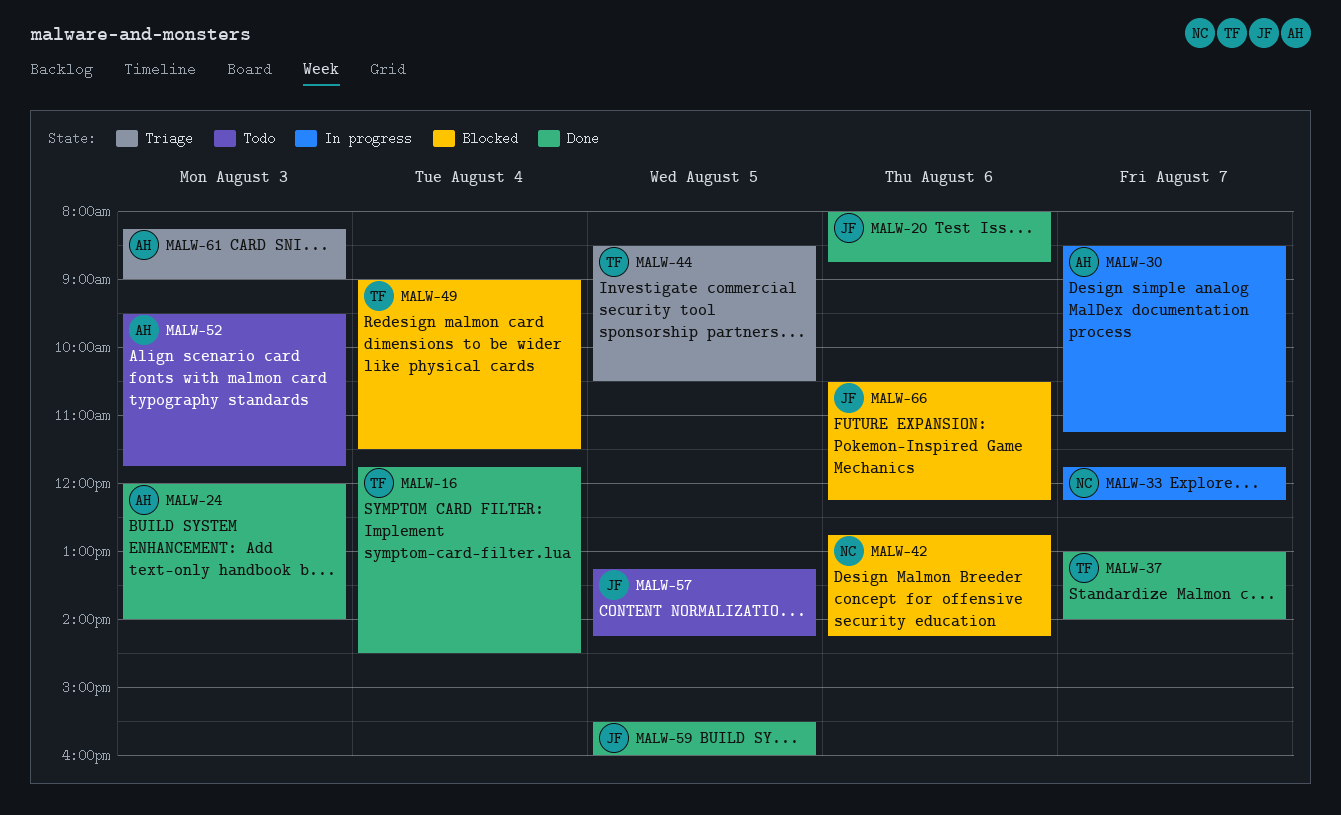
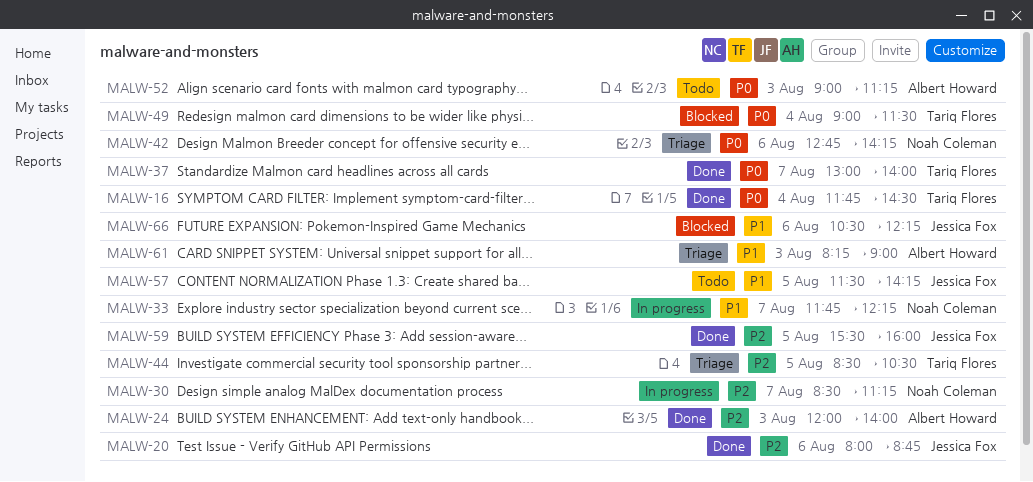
MALW-30, owner: Albert Howard -> Noah Coleman
MALW-42, status: Blocked -> Triage
MALW-52, begins: 09:30 -> 09:00
MALW-52, ends: 11:45 -> 11:15
MALW-57, begins: 13:15 -> 11:30

